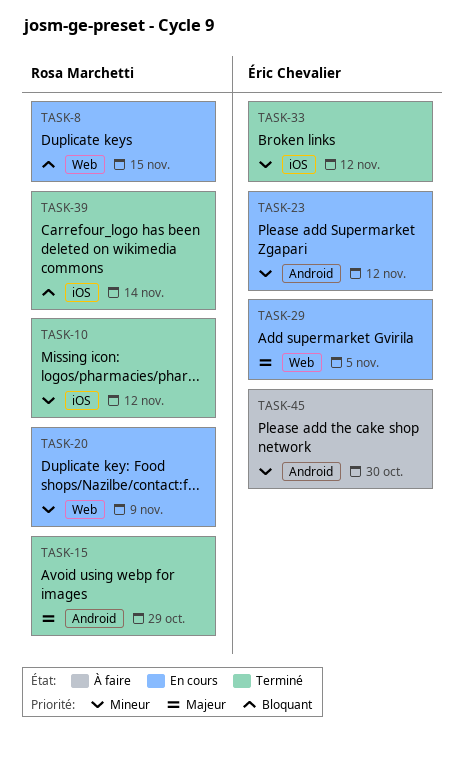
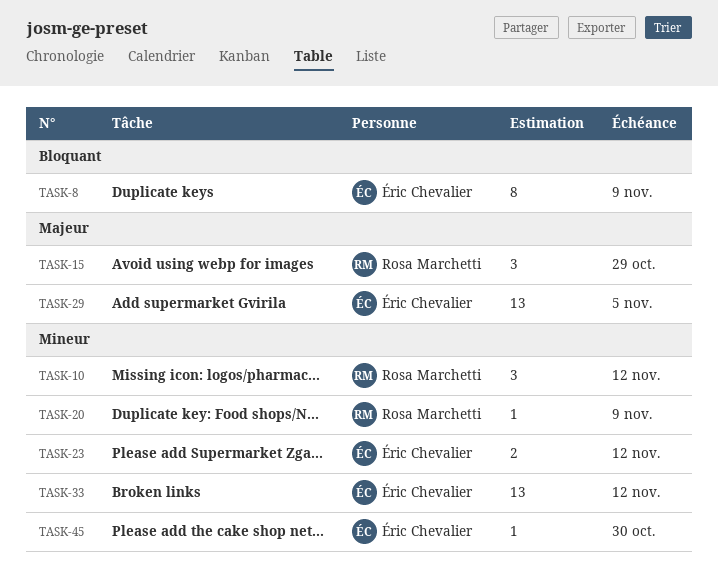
TASK-8, owner: Rosa Marchetti -> Éric Chevalier
TASK-8, due: Nov 15 -> Nov 9
TASK-39: present -> none

